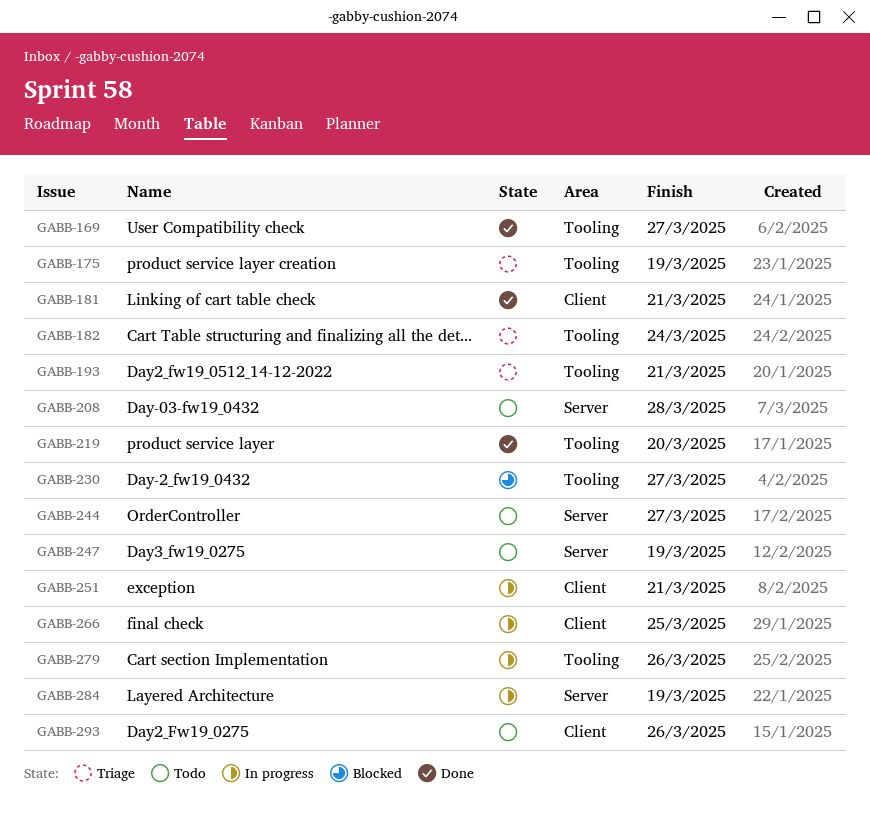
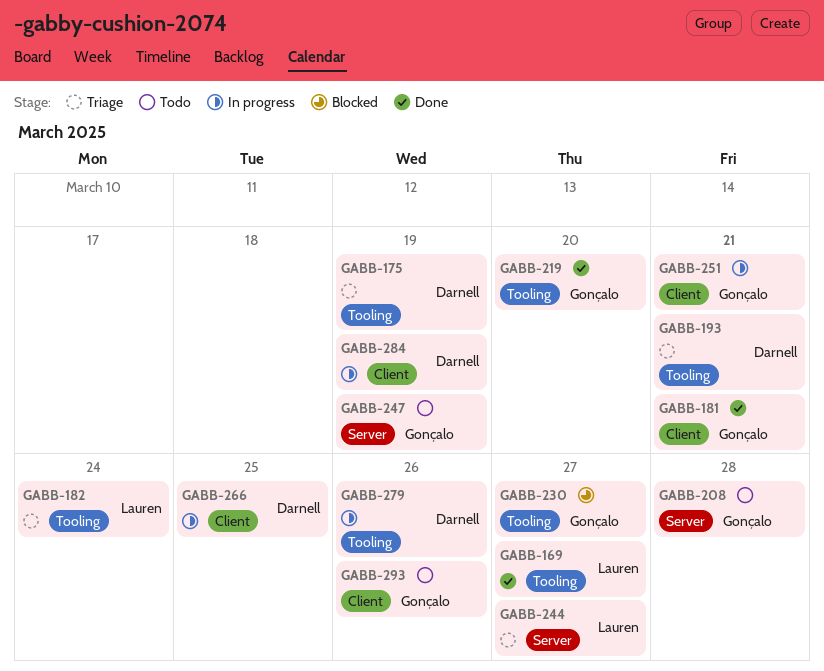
GABB-244, status: Todo -> Triage
GABB-284, label: Server -> Client

